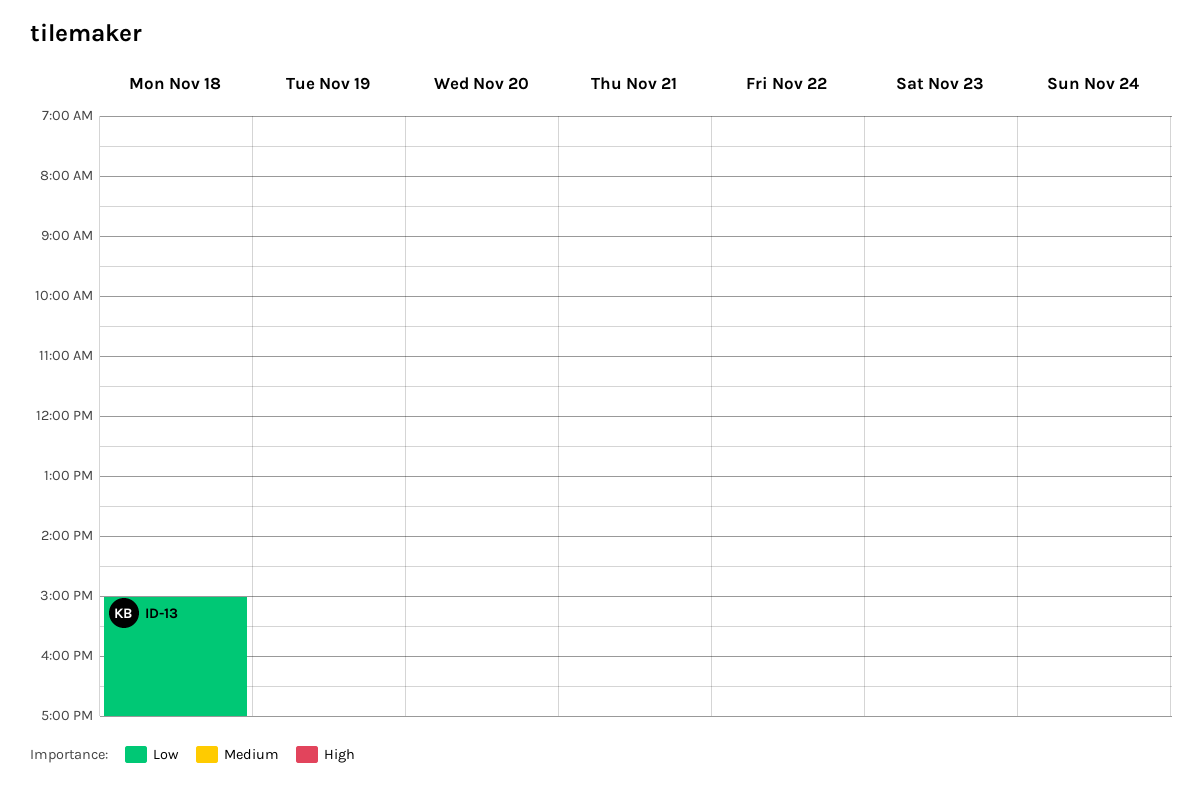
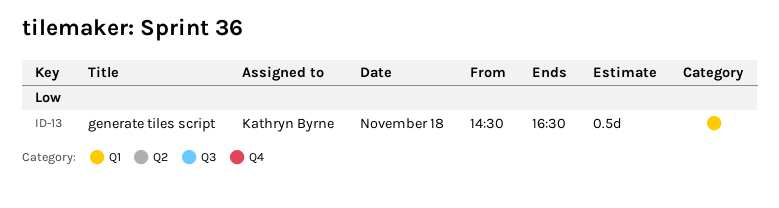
ID-13, begins: 15:00 -> 14:30
ID-13, ends: 17:00 -> 16:30

